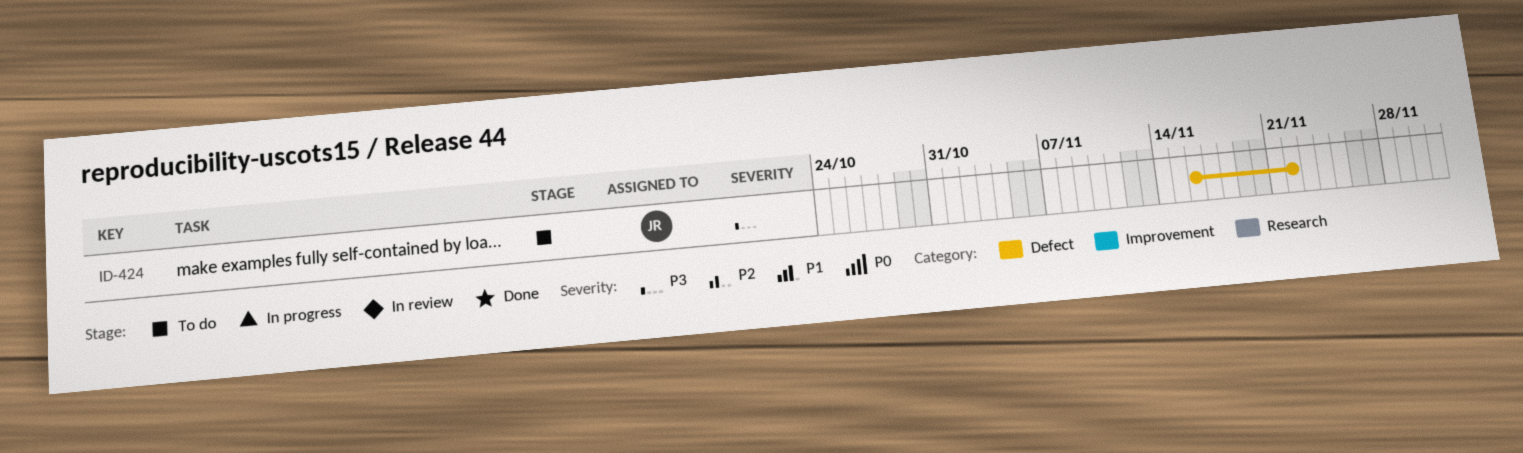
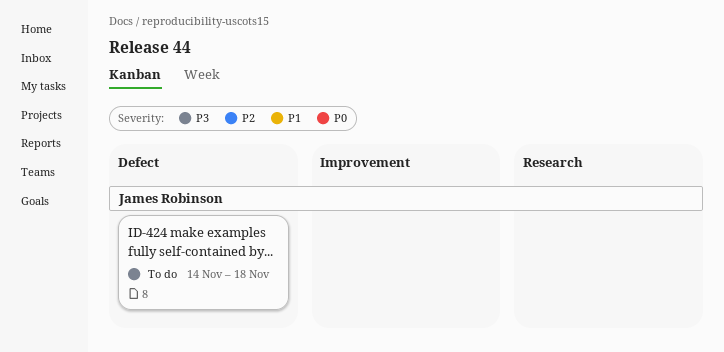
ID-424, start: Nov 16 -> Nov 14
ID-424, due: Nov 22 -> Nov 18

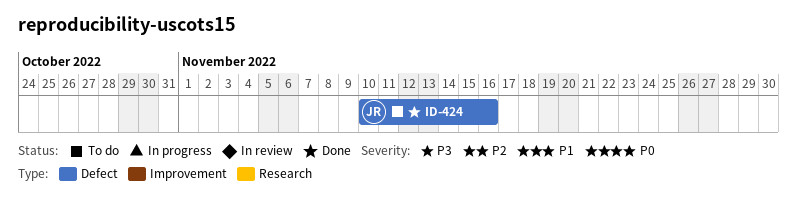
ID-424, start: Nov 14 -> Nov 10
ID-424, due: Nov 18 -> Nov 16

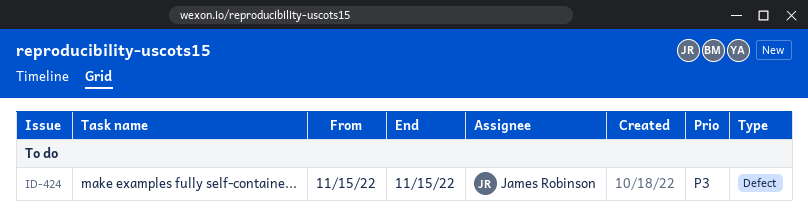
ID-424, start: Nov 10 -> Nov 15
ID-424, due: Nov 16 -> Nov 15

